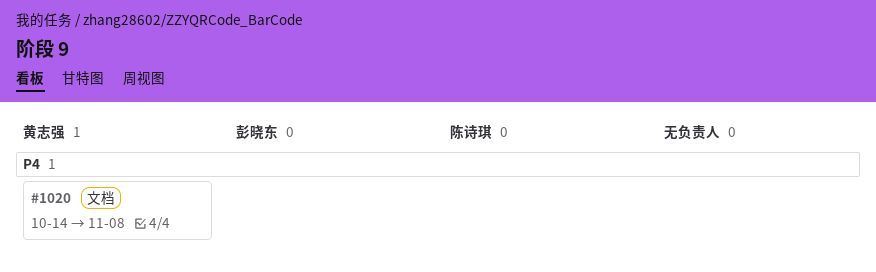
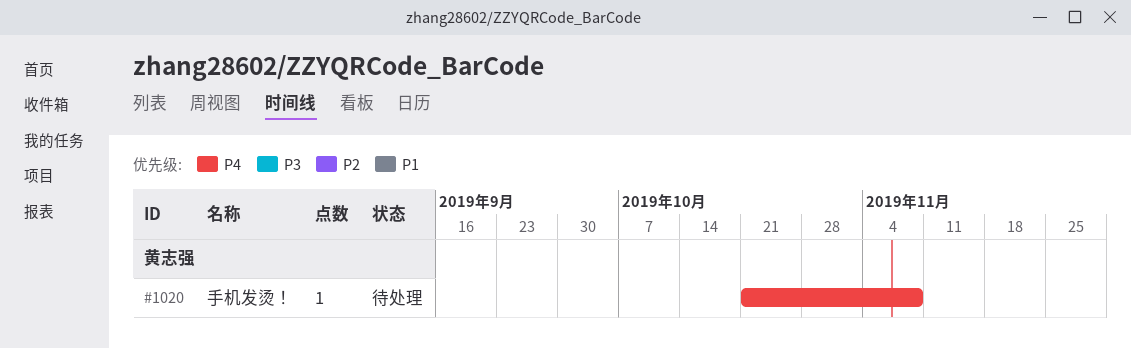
#1020, start: Oct 14 -> Oct 21

